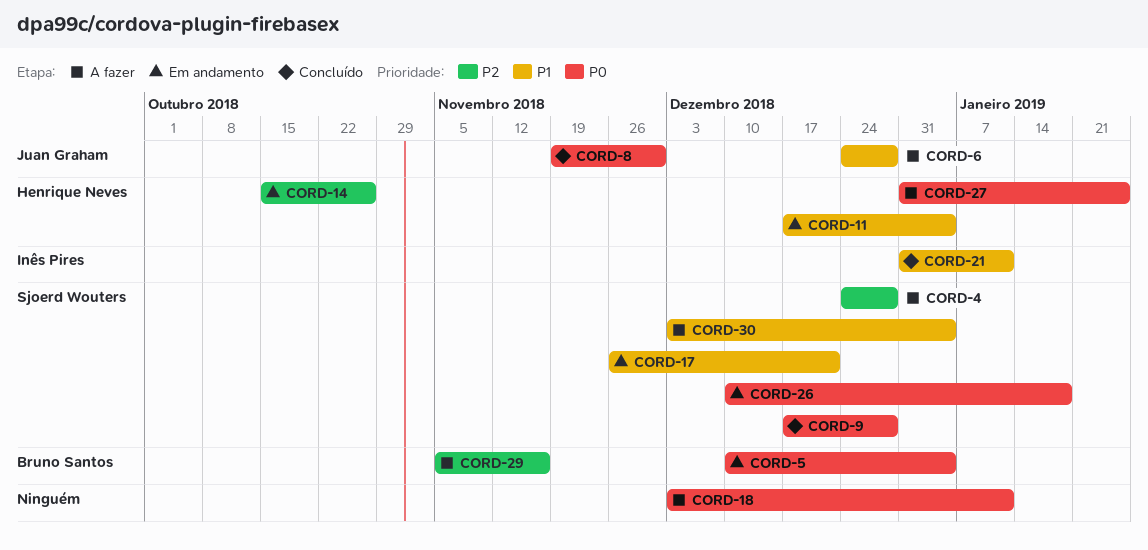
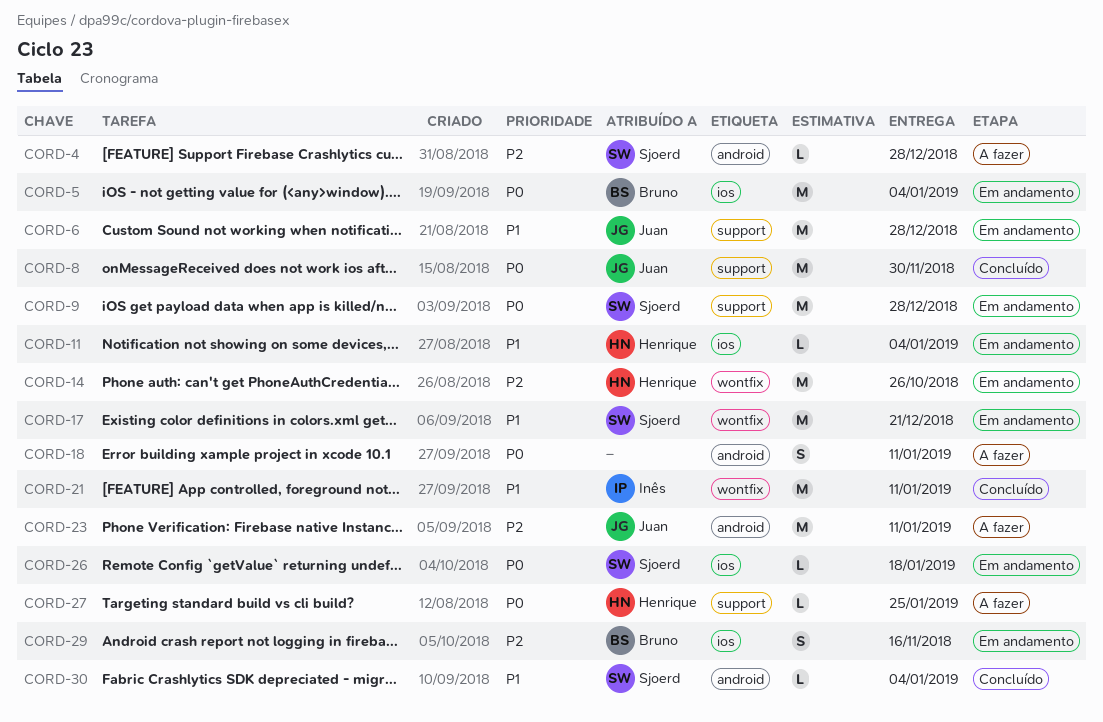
CORD-6, status: A fazer -> Em andamento
CORD-9, status: Concluído -> Em andamento
CORD-23: none -> present
CORD-29, status: A fazer -> Em andamento
CORD-30, status: A fazer -> Concluído

